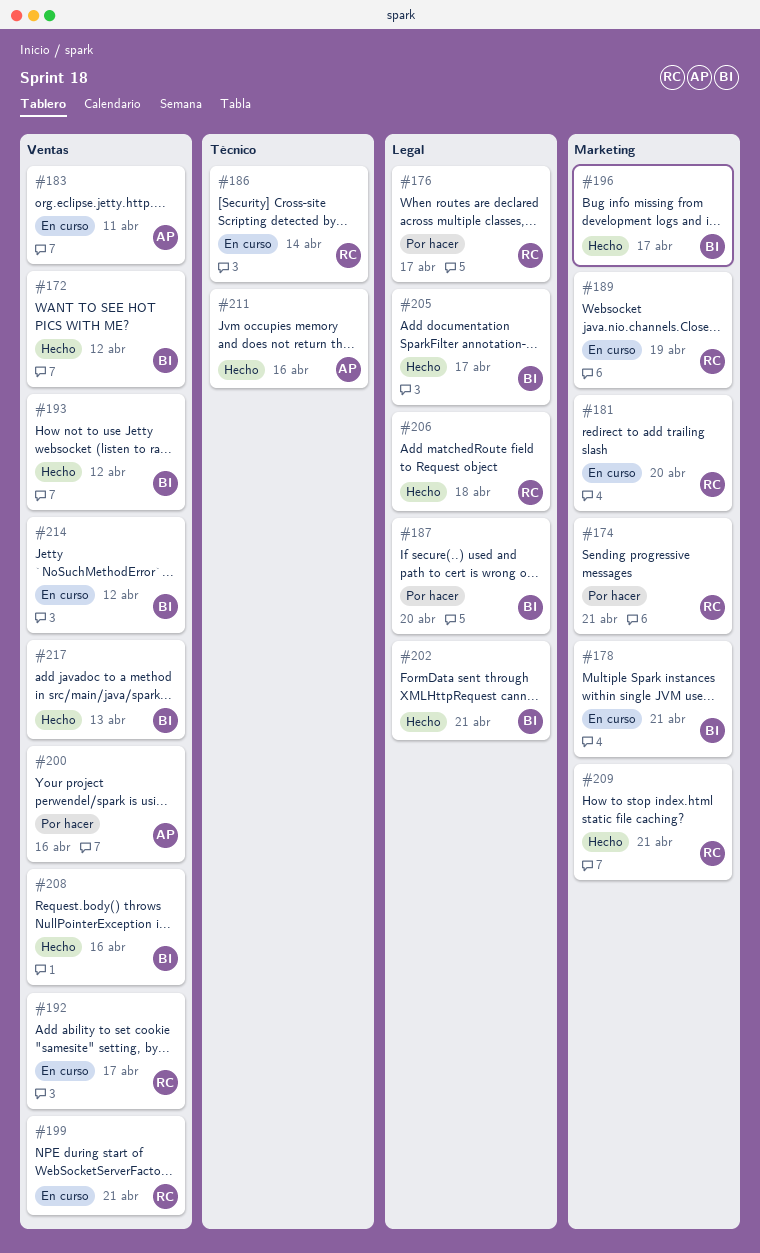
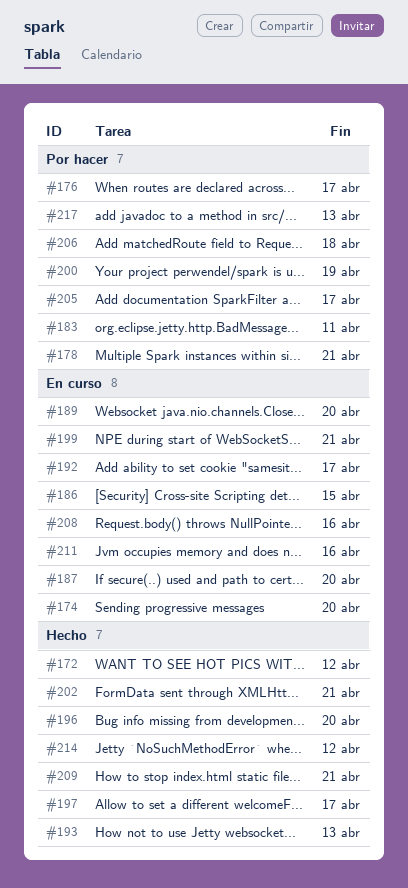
#174, status: Por hacer -> En curso
#174, due: Apr 21 -> Apr 20
#178, status: En curso -> Por hacer
#181: present -> none
#183, status: En curso -> Por hacer
#186, due: Apr 14 -> Apr 15
#187, status: Por hacer -> En curso
#189, due: Apr 19 -> Apr 20
#193, due: Apr 12 -> Apr 13
#196, due: Apr 17 -> Apr 20
#197: none -> present
#200, due: Apr 16 -> Apr 19
#205, status: Hecho -> Por hacer
#206, status: Hecho -> Por hacer
#208, status: Hecho -> En curso
#211, status: Hecho -> En curso
#214, status: En curso -> Hecho
#217, status: Hecho -> Por hacer

